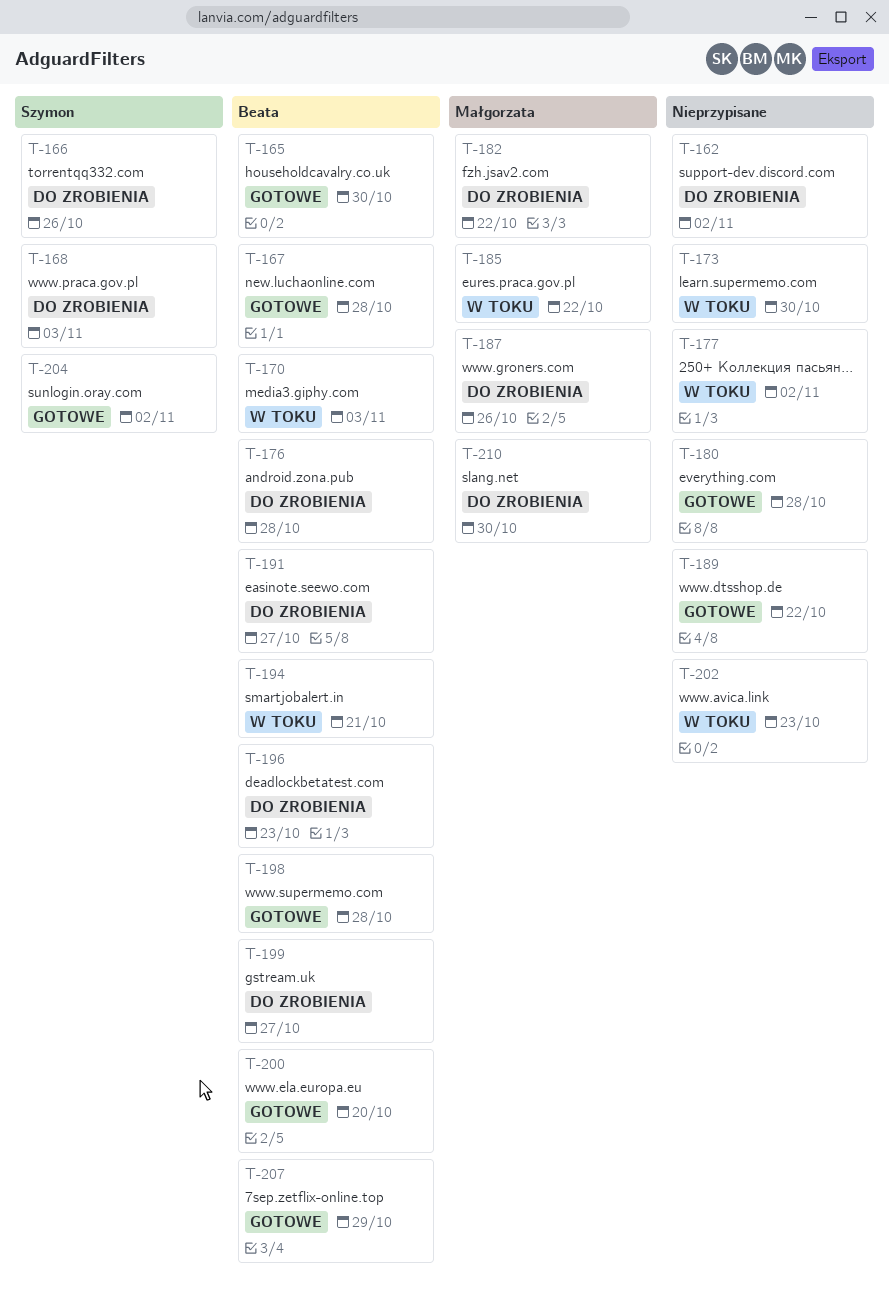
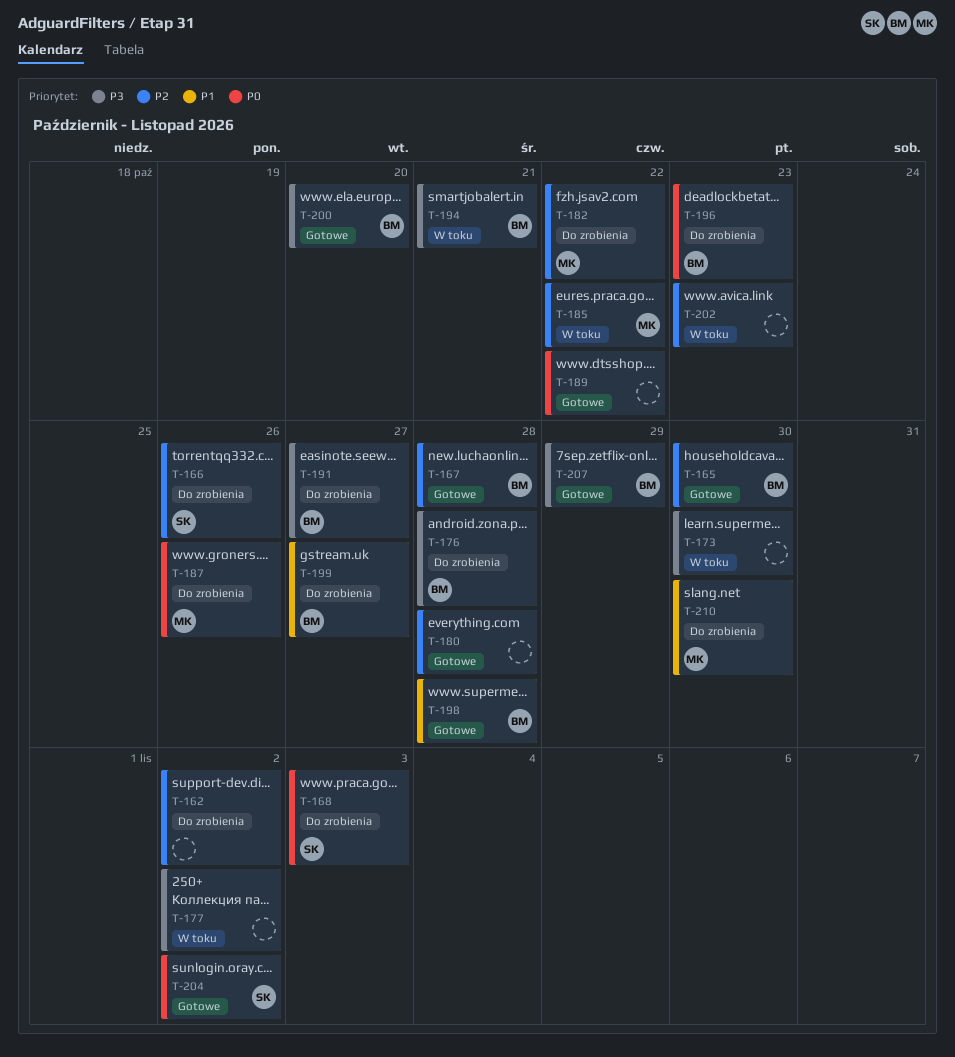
T-170: present -> none

